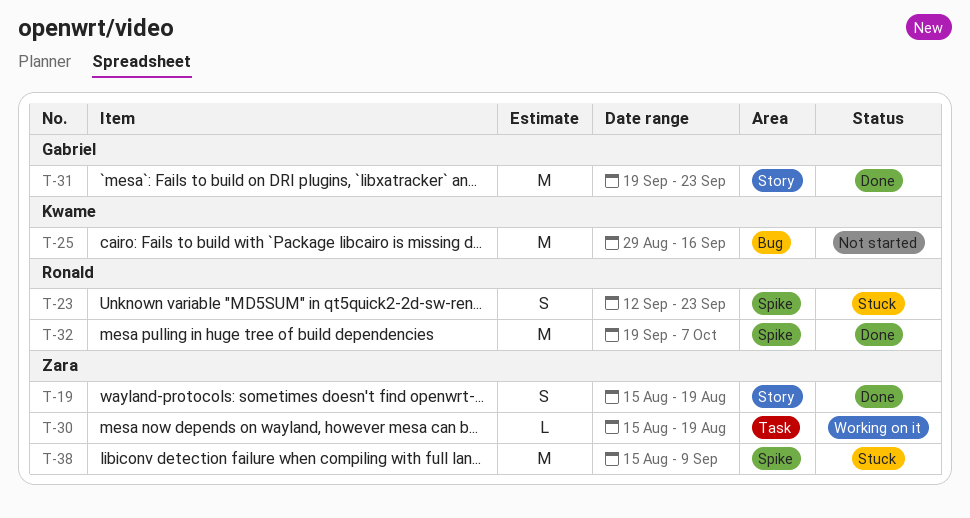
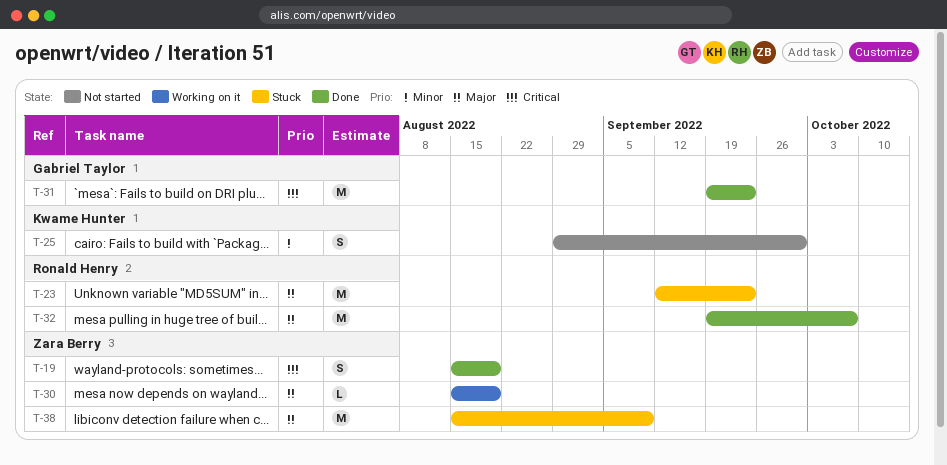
T-23, estimate: S -> M
T-25, estimate: M -> S
T-25, due: Sep 16 -> Sep 30

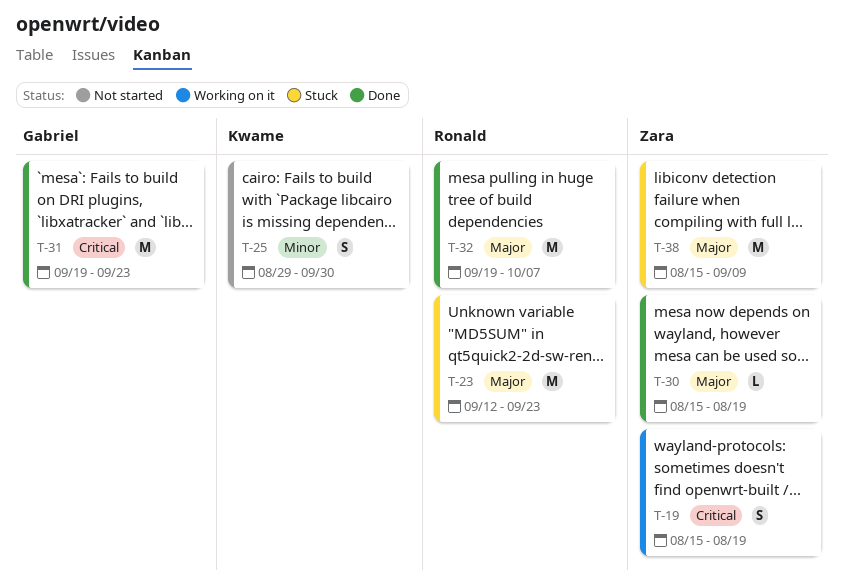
T-19, status: Done -> Working on it
T-30, status: Working on it -> Done

